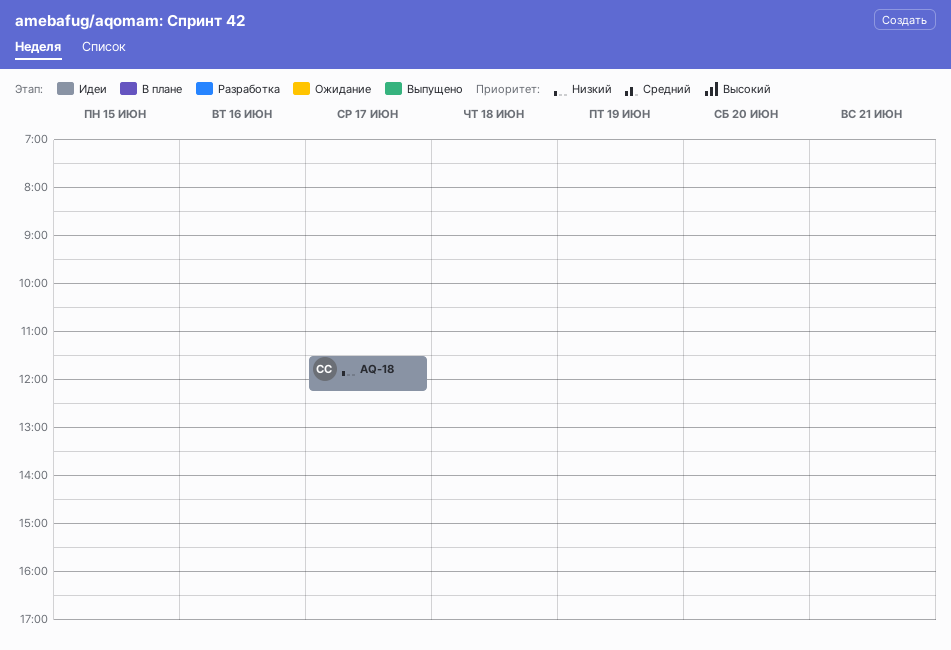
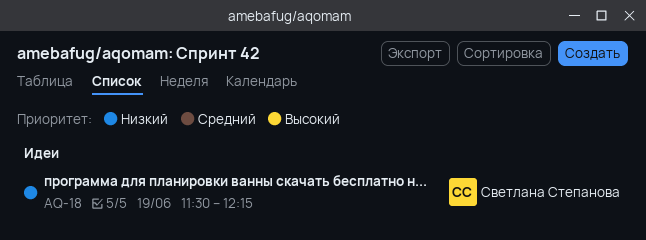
AQ-18, day: Jun 17 -> Jun 19

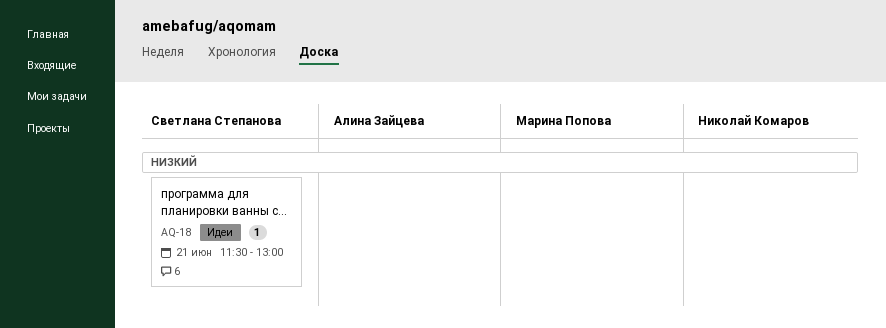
AQ-18, day: Jun 19 -> Jun 21
AQ-18, ends: 12:15 -> 13:00

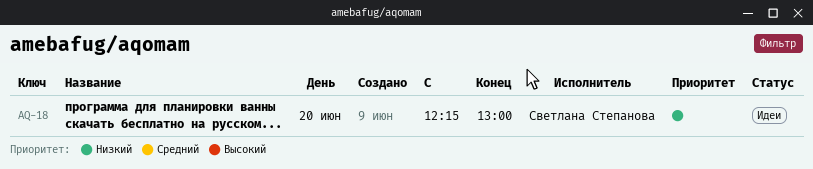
AQ-18, day: Jun 21 -> Jun 20
AQ-18, begins: 11:30 -> 12:15

